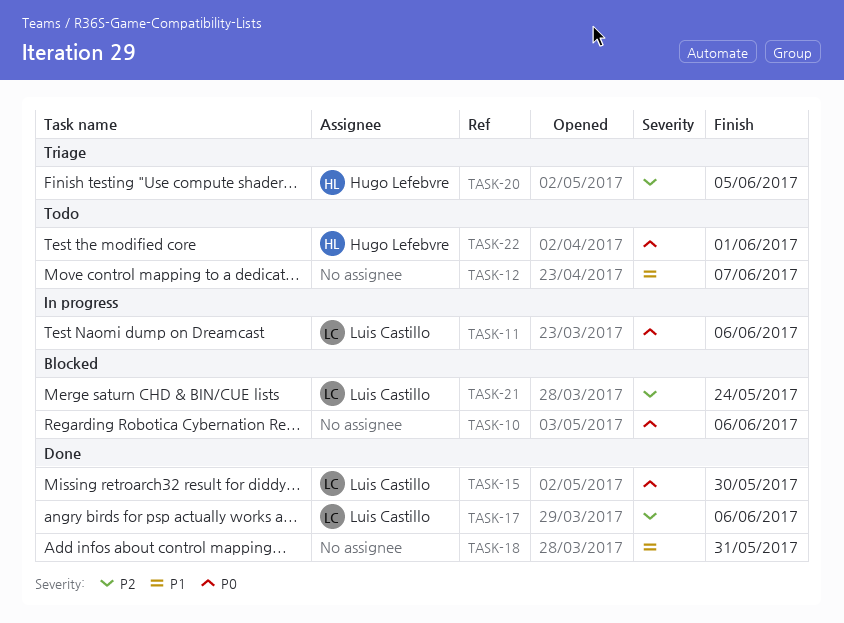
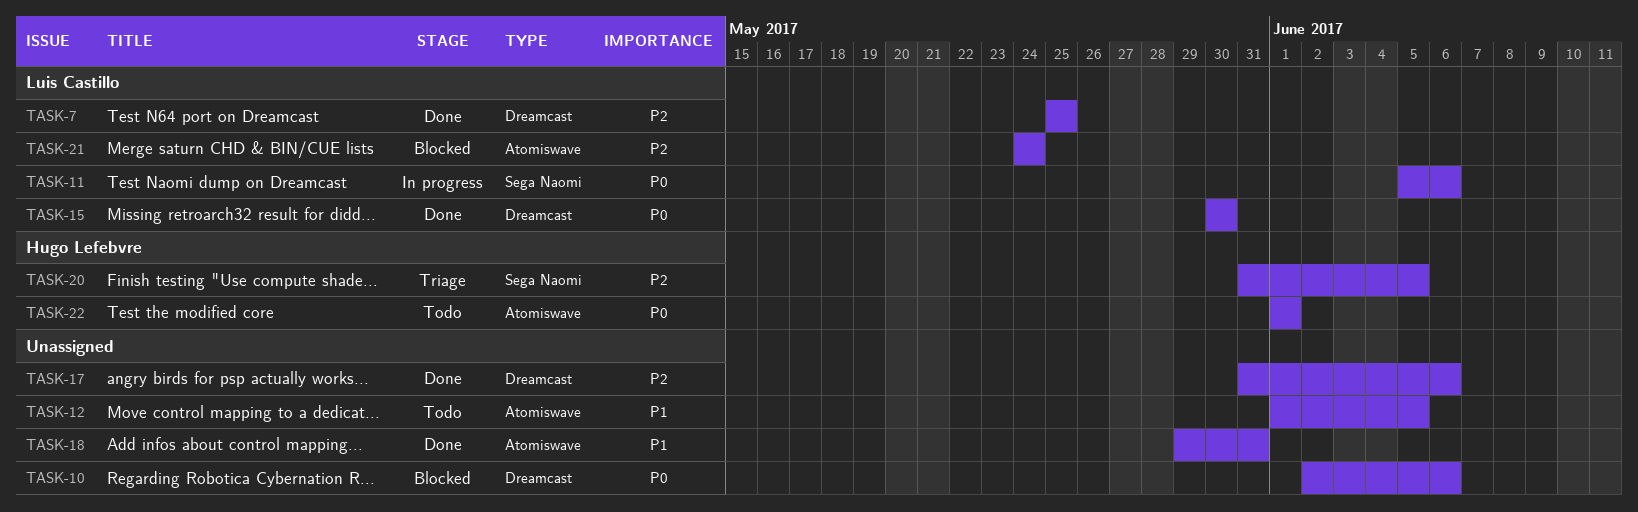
TASK-7: none -> present
TASK-12, due: Jun 7 -> Jun 5
TASK-17, owner: Luis Castillo -> none

